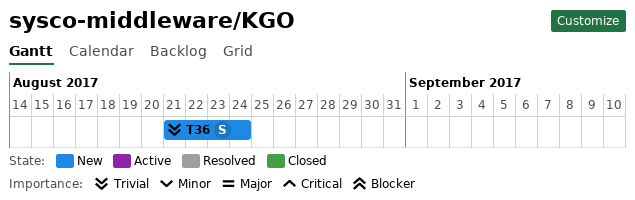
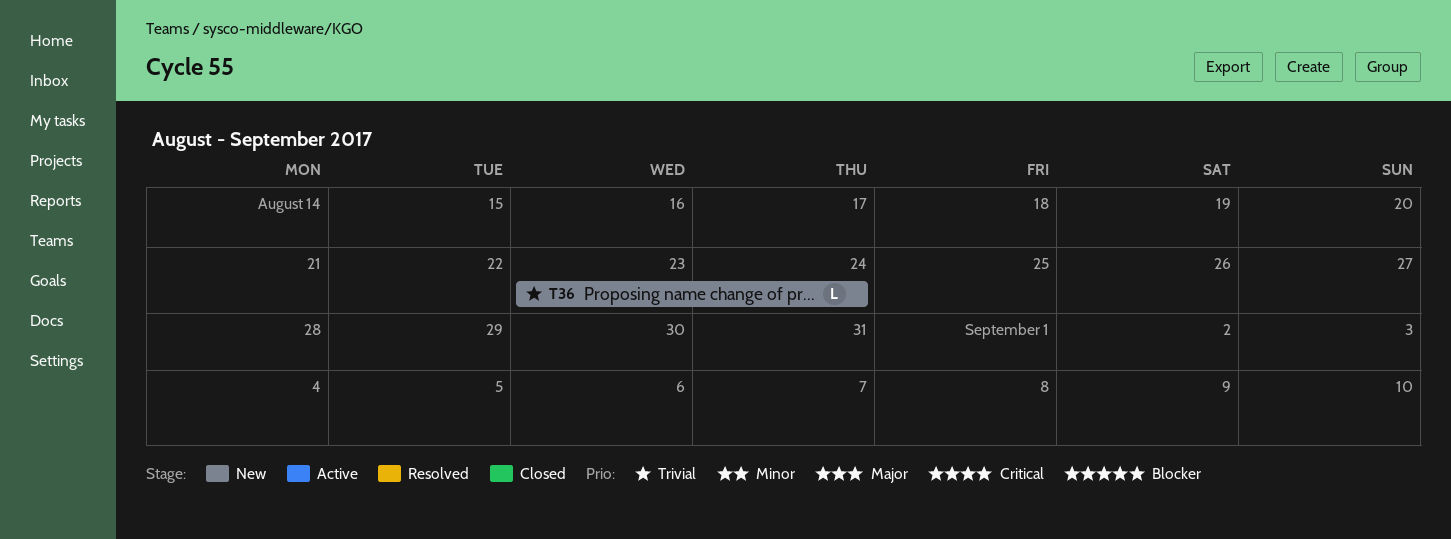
T36, estimate: S -> L
T36, start: Aug 21 -> Aug 23

